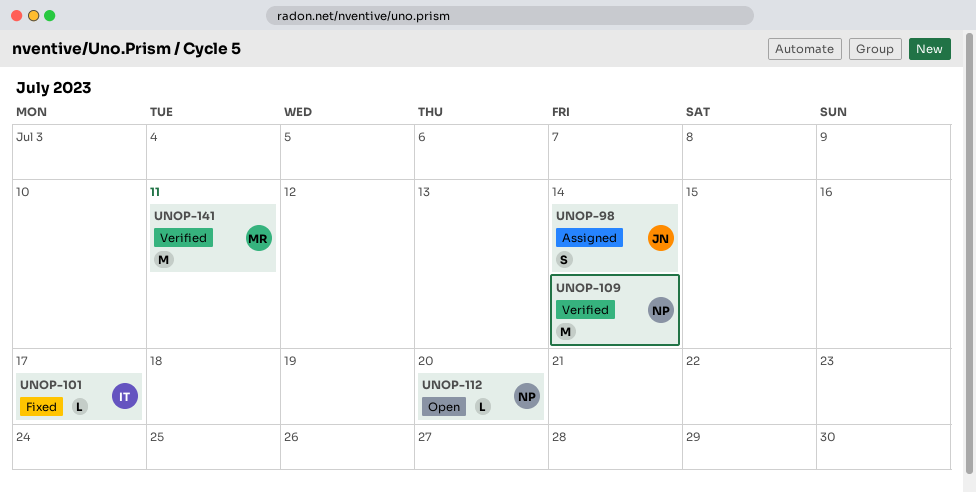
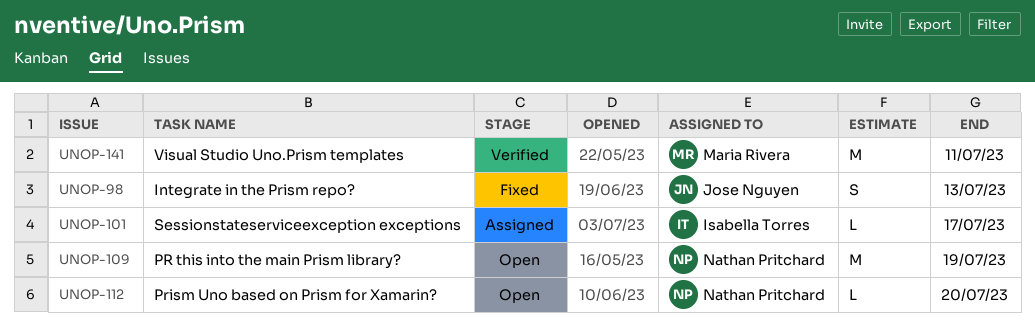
UNOP-98, status: Assigned -> Fixed
UNOP-98, due: Jul 14 -> Jul 13
UNOP-101, status: Fixed -> Assigned
UNOP-109, status: Verified -> Open
UNOP-109, due: Jul 14 -> Jul 19

